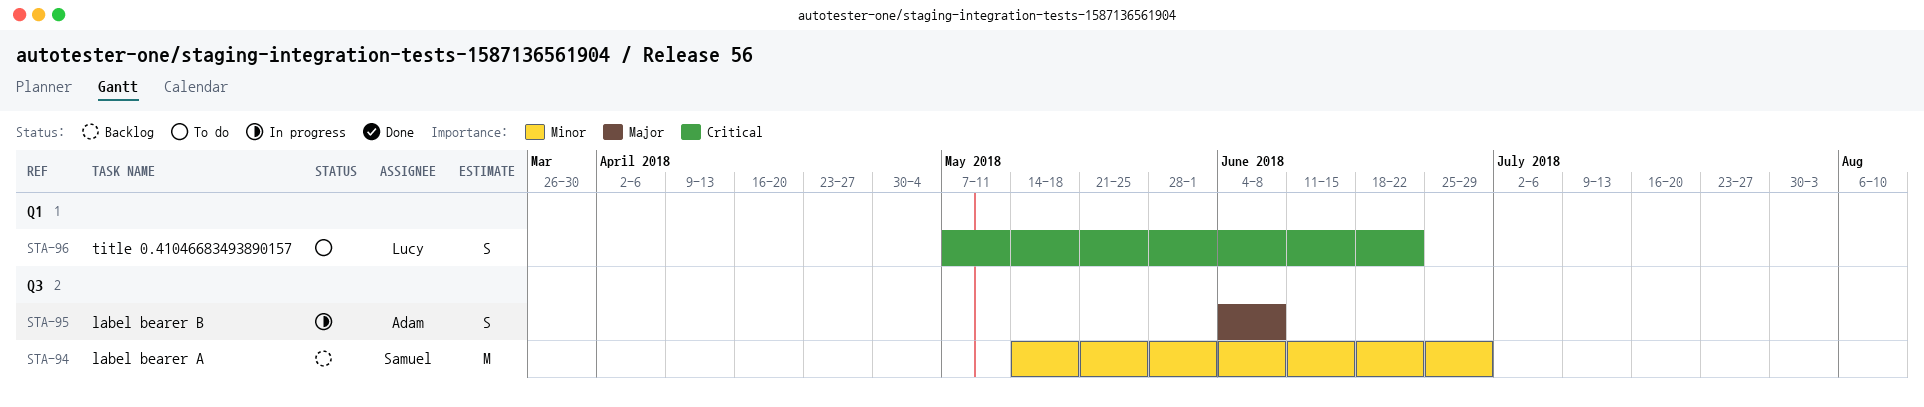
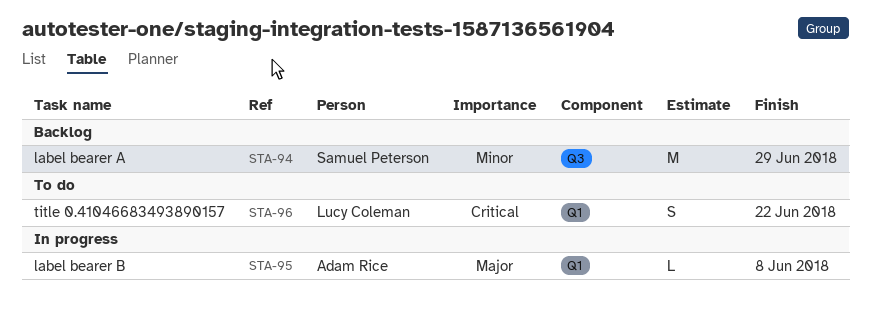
STA-95, label: Q3 -> Q1
STA-95, estimate: S -> L

